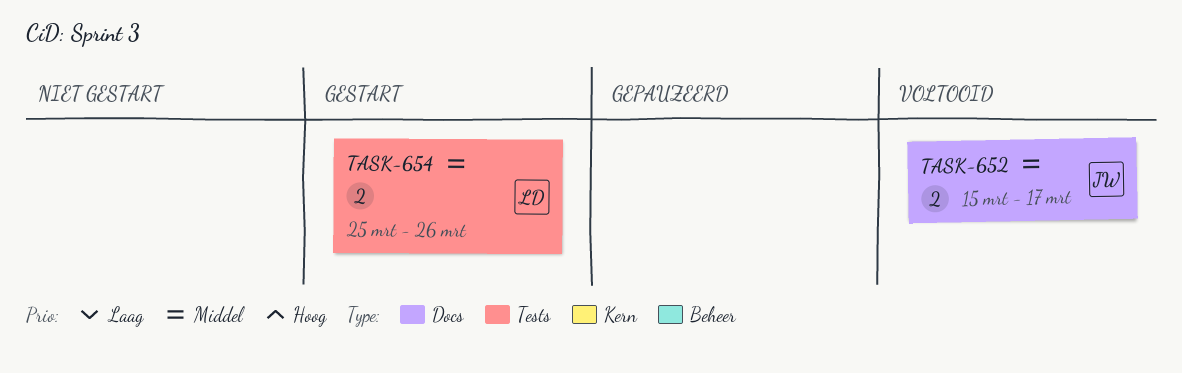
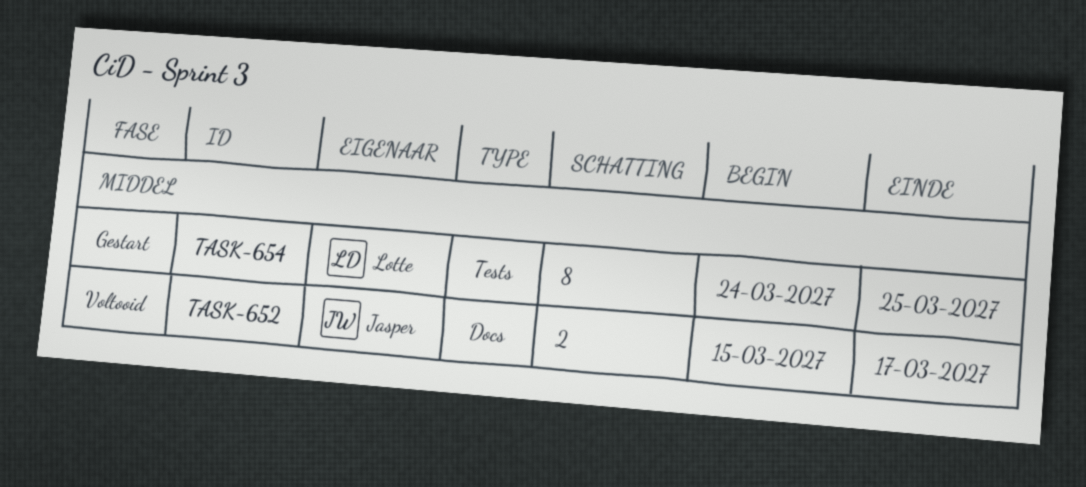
TASK-654, estimate: 2 -> 8
TASK-654, start: Mar 25 -> Mar 24
TASK-654, due: Mar 26 -> Mar 25

